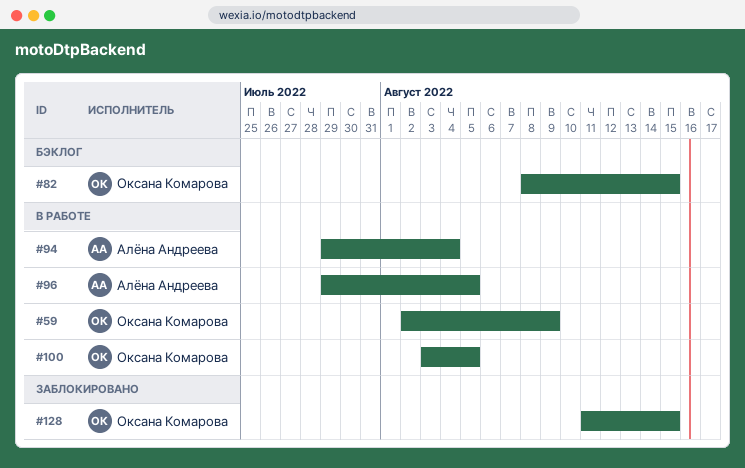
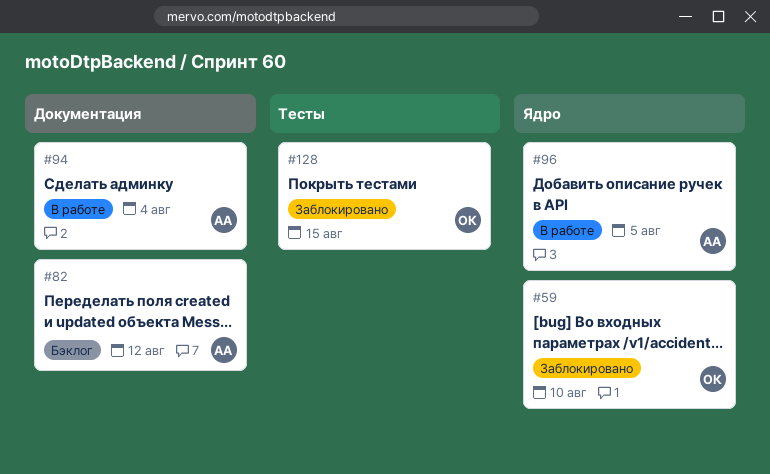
#59, status: В работе -> Заблокировано
#59, due: Aug 9 -> Aug 10
#82, owner: Оксана Комарова -> Алёна Андреева
#82, due: Aug 15 -> Aug 12
#100: present -> none

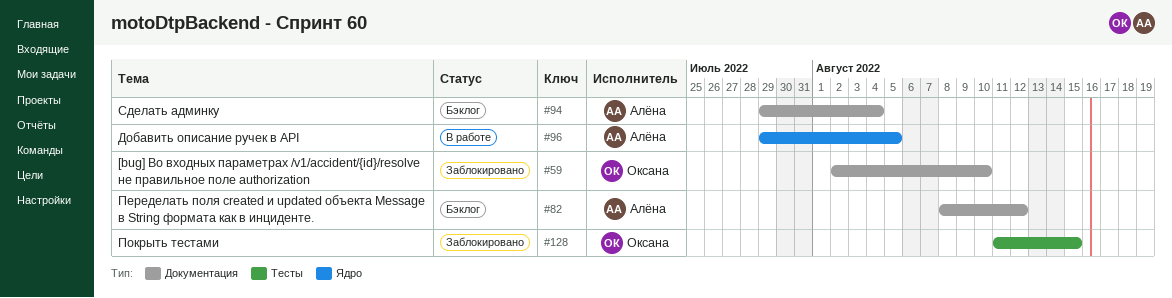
#59, label: Ядро -> Документация
#94, status: В работе -> Бэклог

